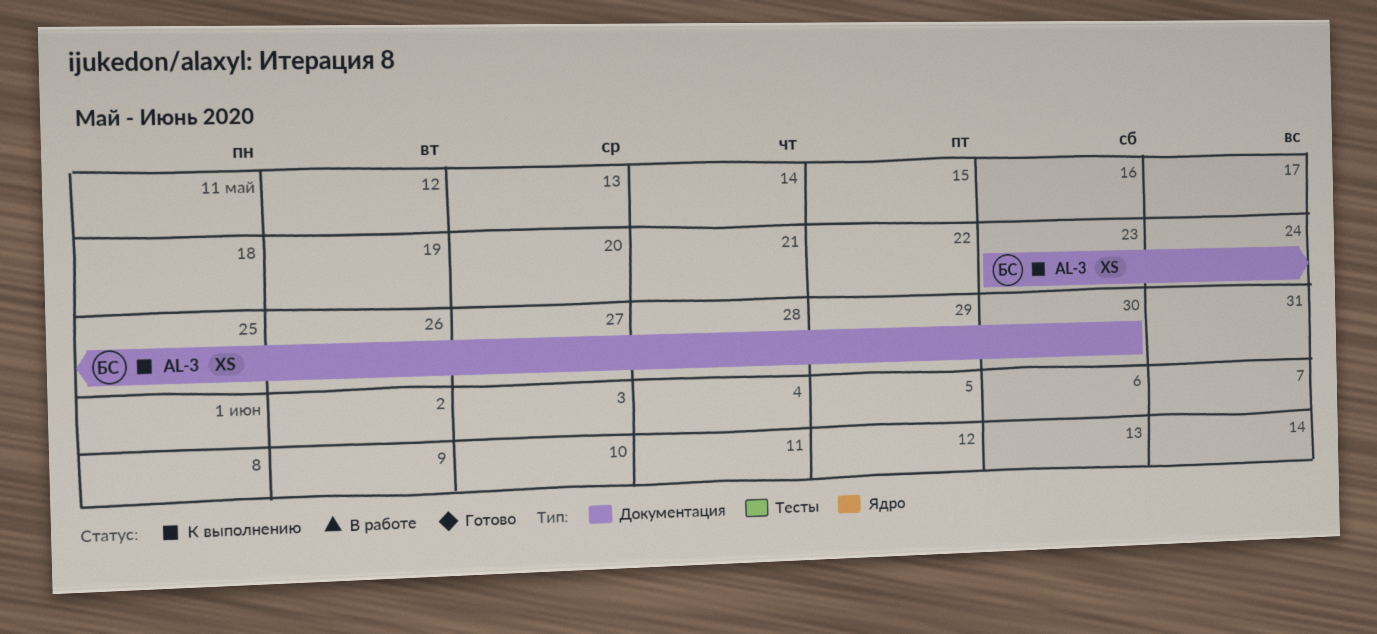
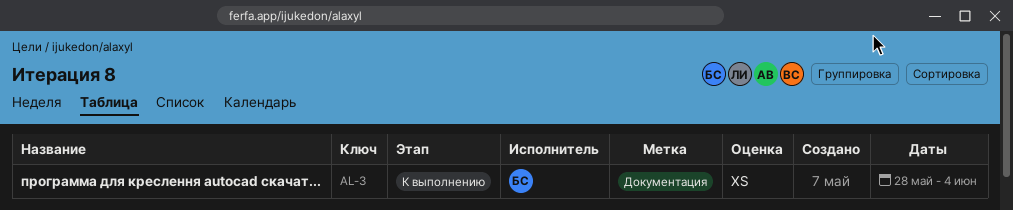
AL-3, start: May 23 -> May 28
AL-3, due: May 30 -> Jun 4

